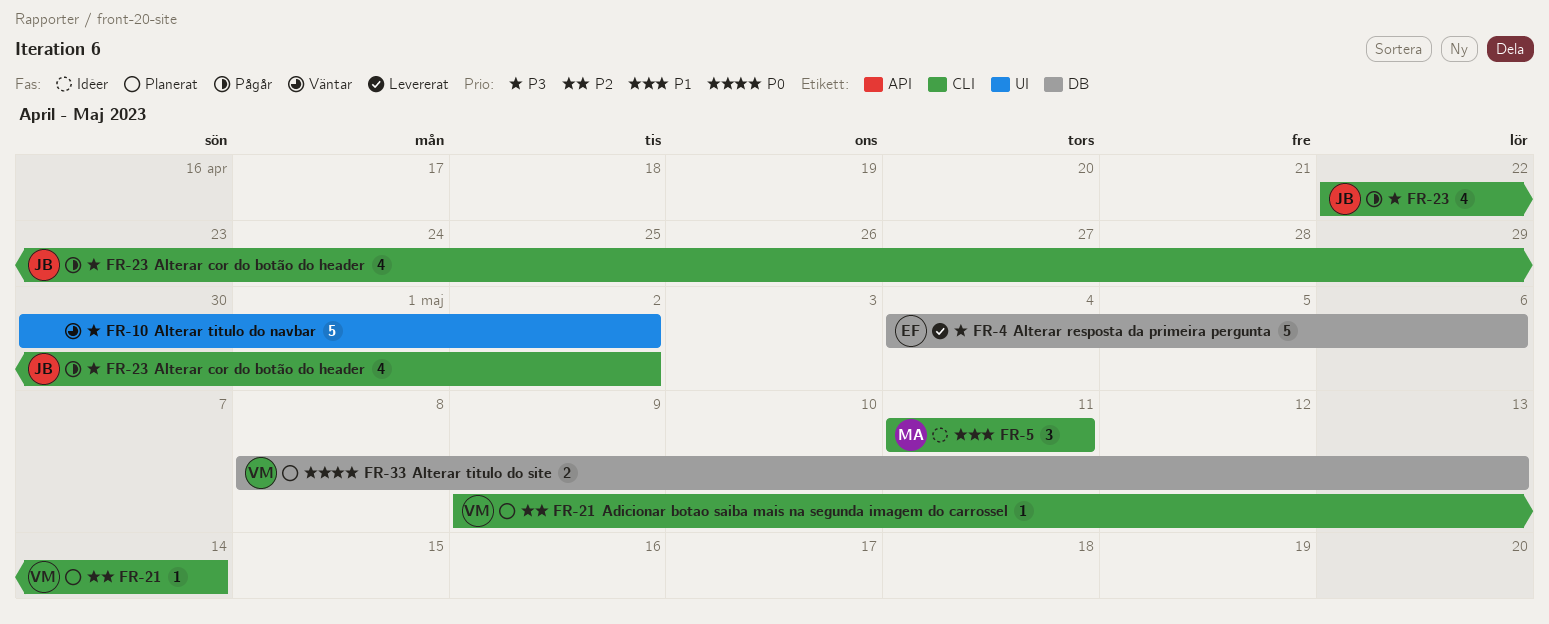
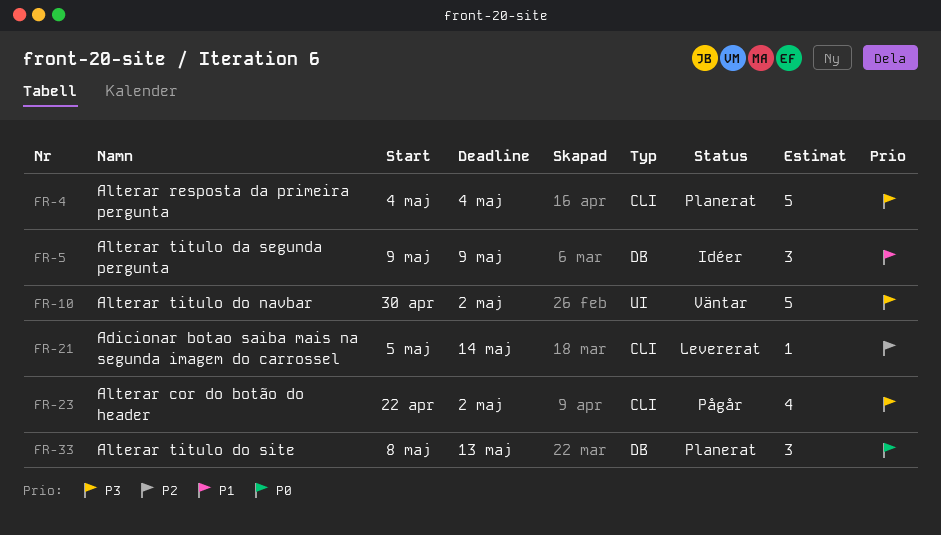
FR-4, status: Levererat -> Planerat
FR-4, label: DB -> CLI
FR-4, due: May 6 -> May 4
FR-5, label: CLI -> DB
FR-5, start: May 11 -> May 9
FR-5, due: May 11 -> May 9
FR-21, status: Planerat -> Levererat
FR-21, start: May 9 -> May 5
FR-33, estimate: 2 -> 3

